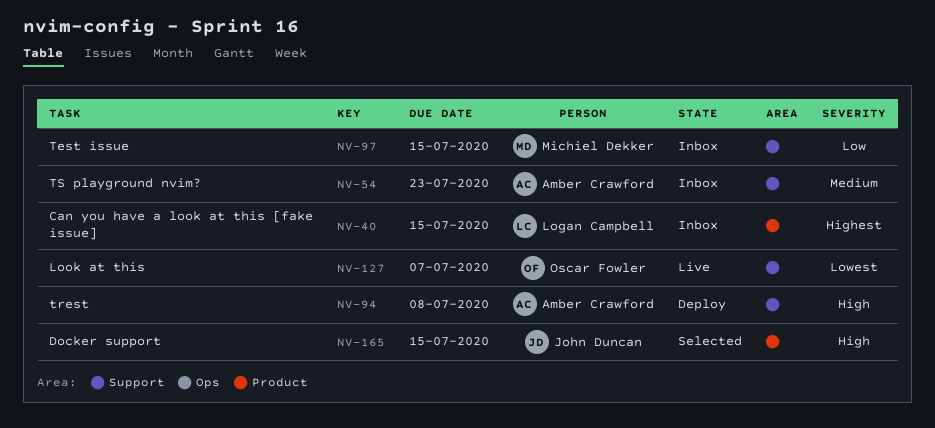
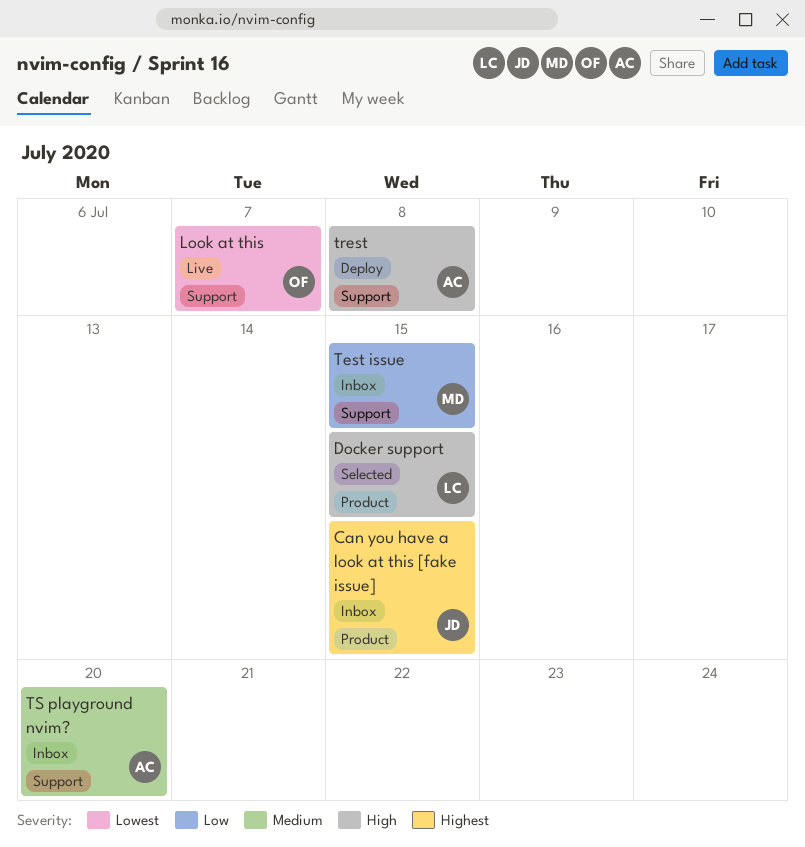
Can you have a look at this [fake issue], owner: Logan Campbell -> John Duncan
Docker support, owner: John Duncan -> Logan Campbell
TS playground nvim?, due: Jul 23 -> Jul 20

